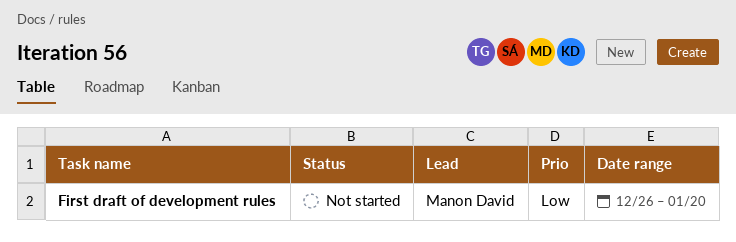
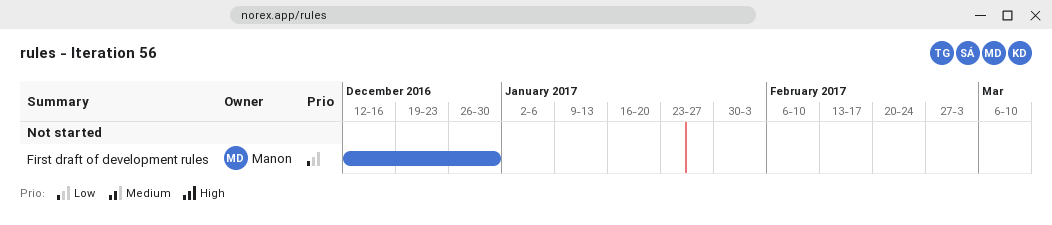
First draft of development rules, start: Dec 26 -> Dec 12
First draft of development rules, due: Jan 20 -> Dec 30

